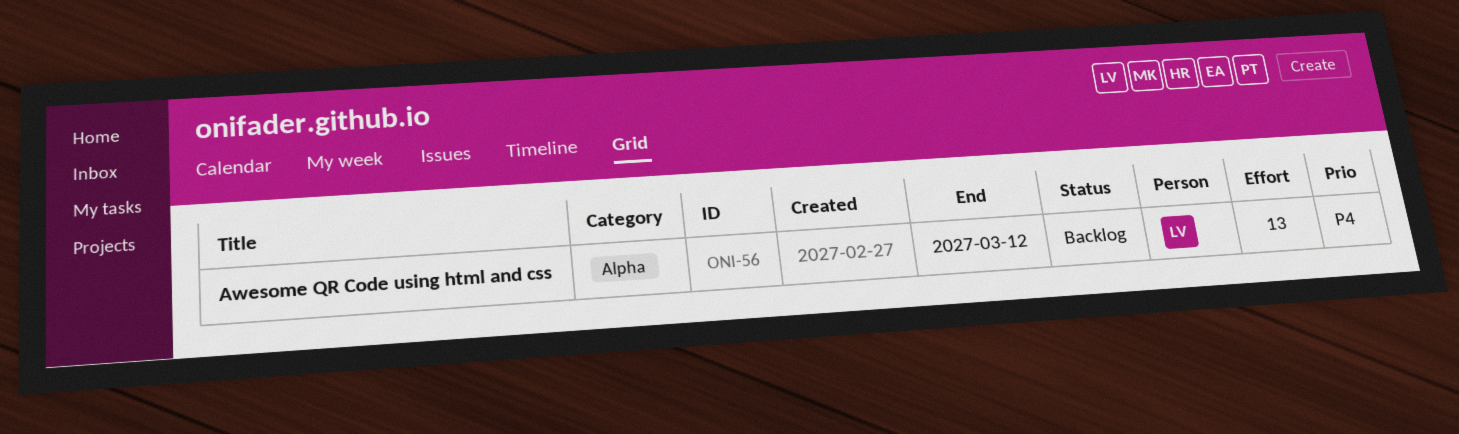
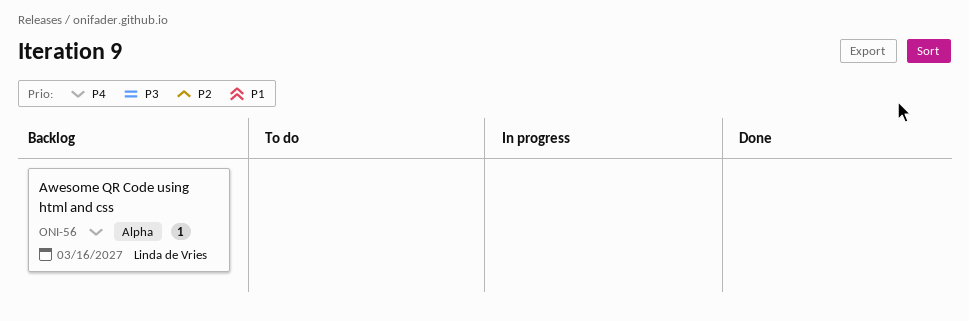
ONI-56, estimate: 13 -> 1
ONI-56, due: Mar 12 -> Mar 16

